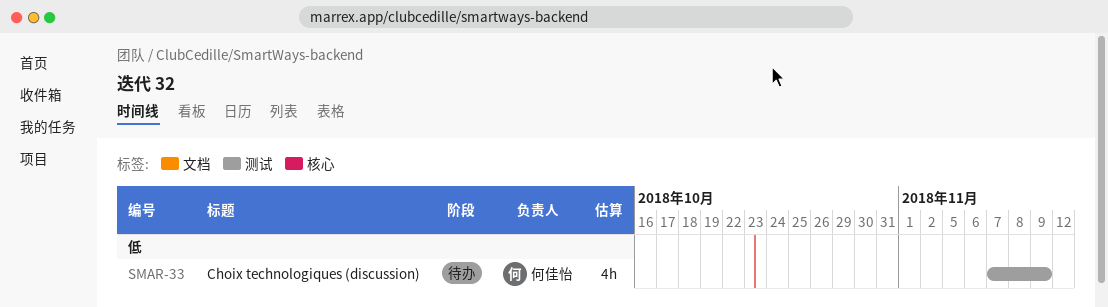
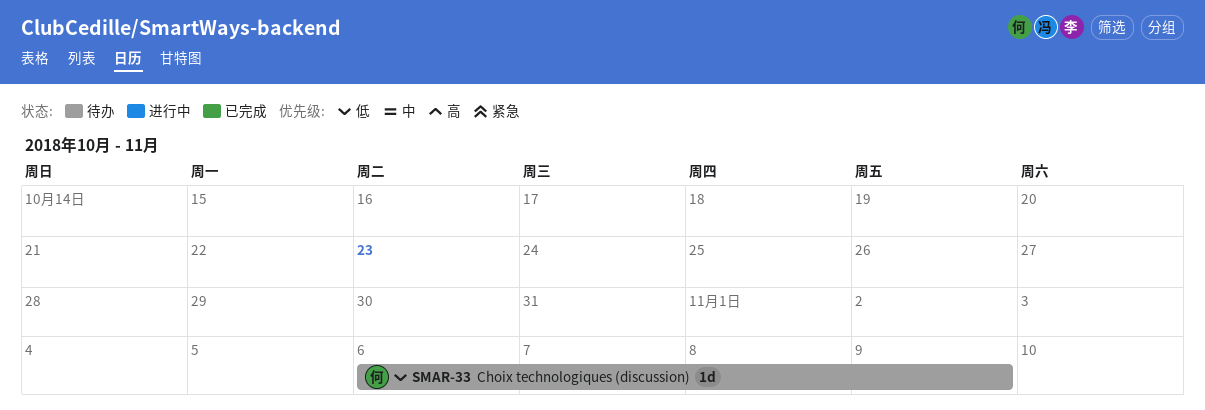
SMAR-33, estimate: 4h -> 1d
SMAR-33, start: Nov 7 -> Nov 6

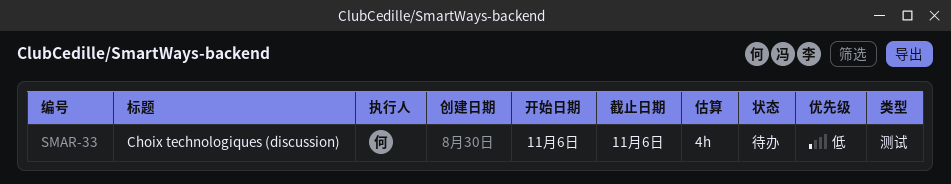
SMAR-33, estimate: 1d -> 4h
SMAR-33, due: Nov 9 -> Nov 6

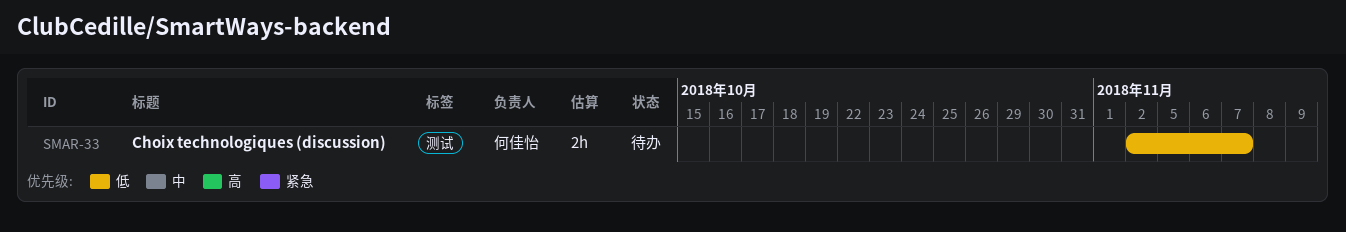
SMAR-33, estimate: 4h -> 2h
SMAR-33, start: Nov 6 -> Nov 2
SMAR-33, due: Nov 6 -> Nov 7

